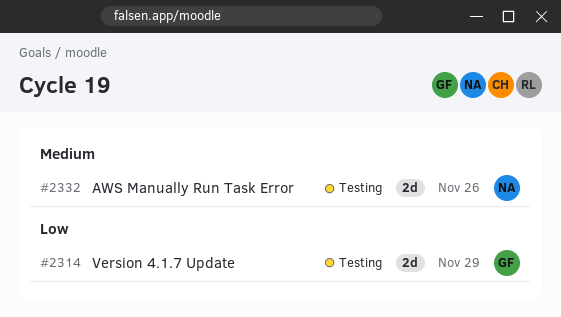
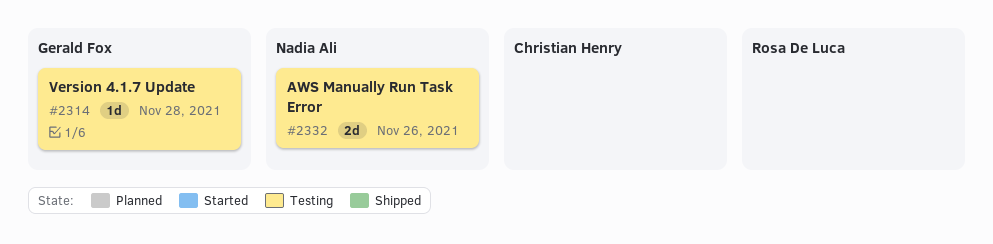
#2314, estimate: 2d -> 1d
#2314, due: Nov 29 -> Nov 28

